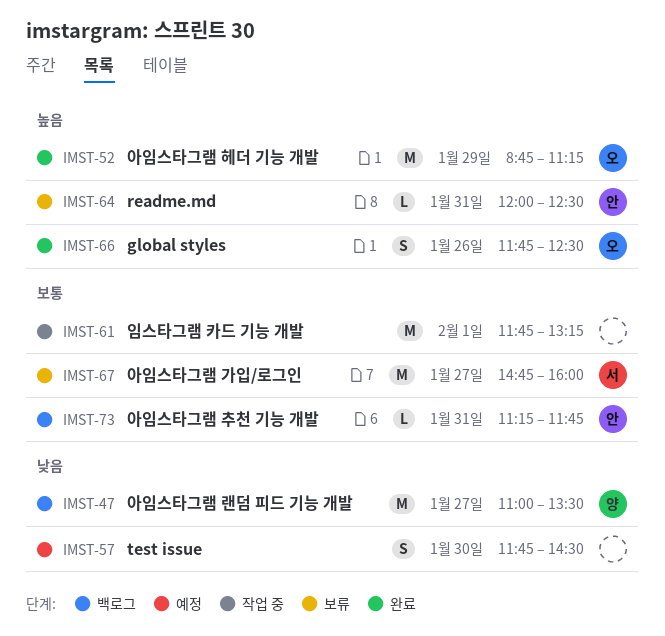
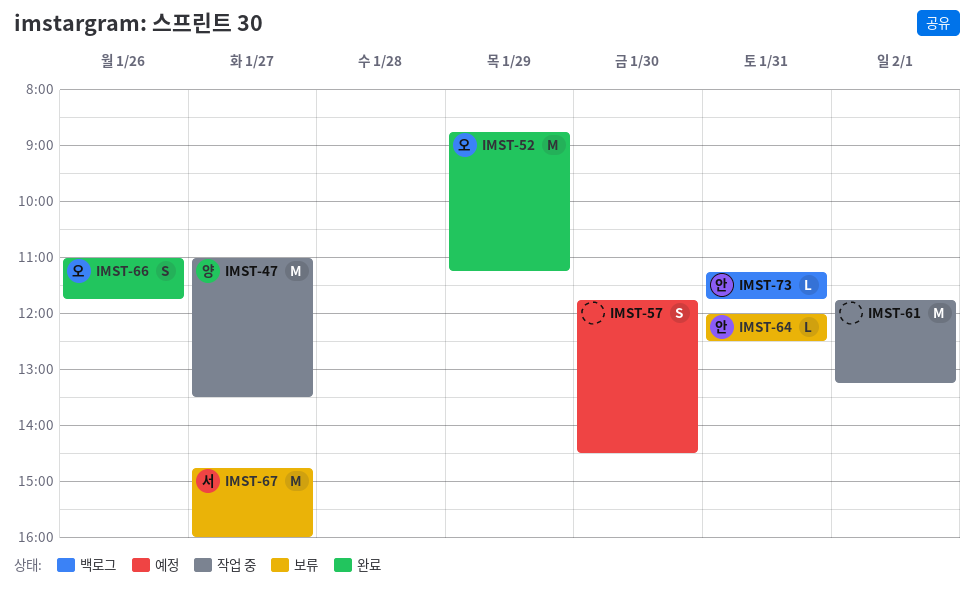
IMST-47, status: 백로그 -> 작업 중
IMST-66, begins: 11:45 -> 11:00
IMST-66, ends: 12:30 -> 11:45

